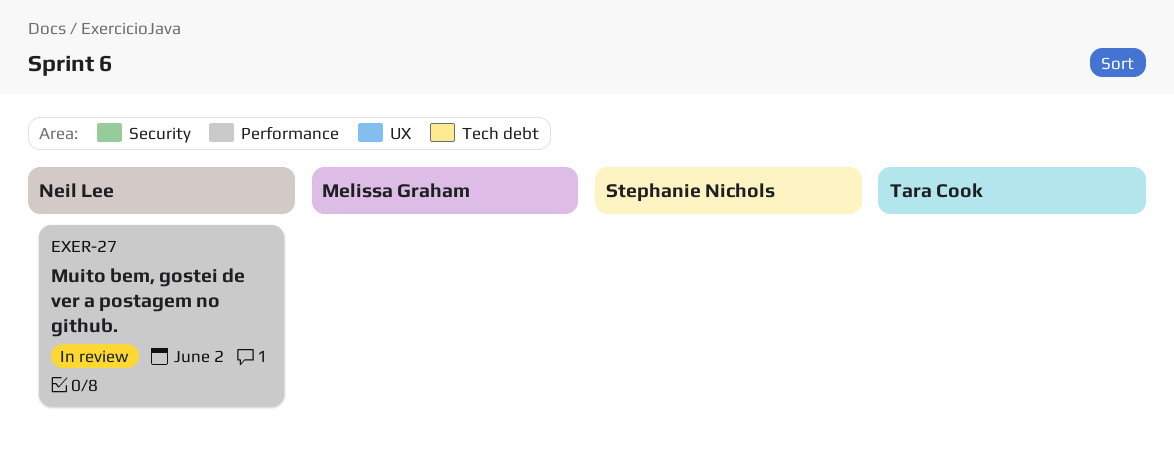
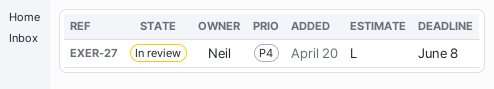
EXER-27, due: Jun 2 -> Jun 8

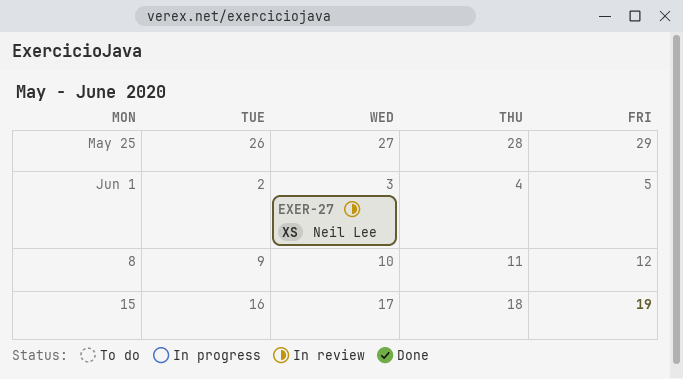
EXER-27, estimate: L -> XS
EXER-27, due: Jun 8 -> Jun 3

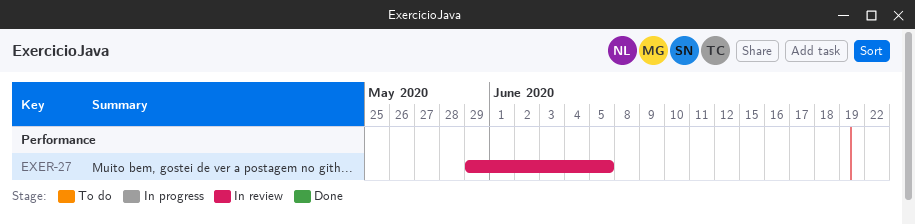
EXER-27, due: Jun 3 -> Jun 5

